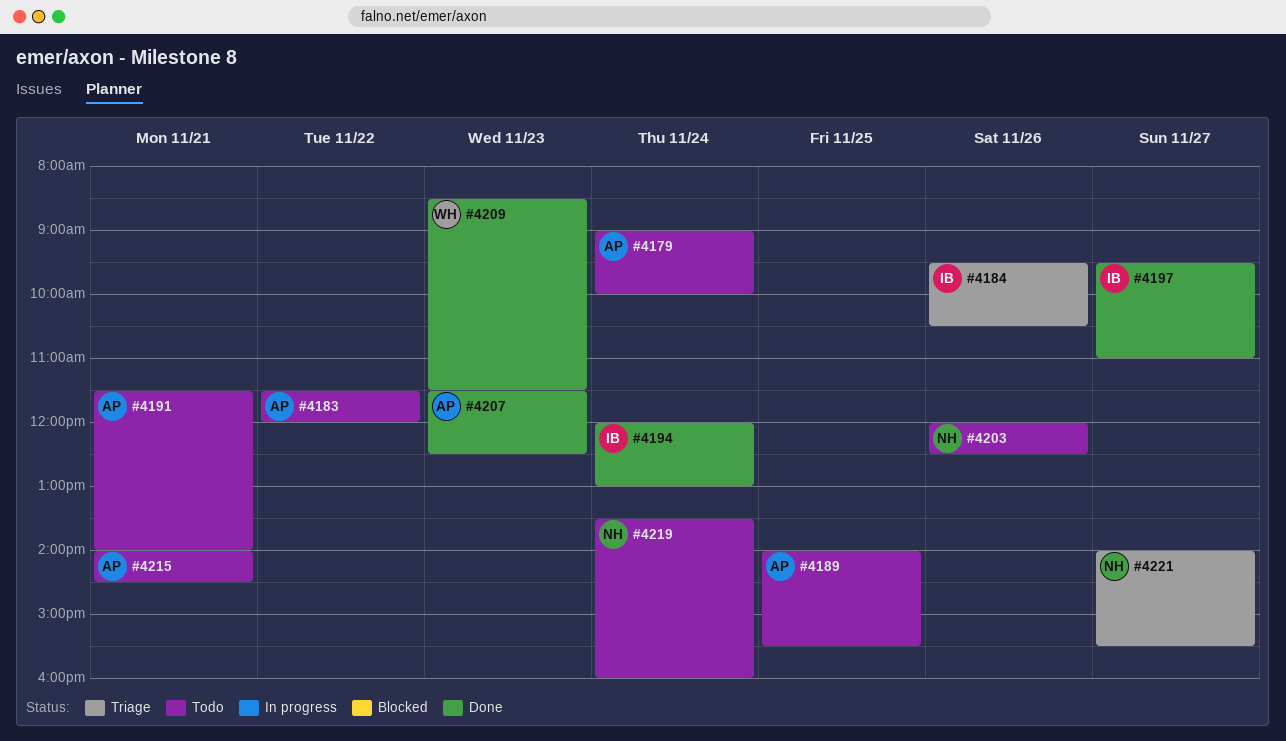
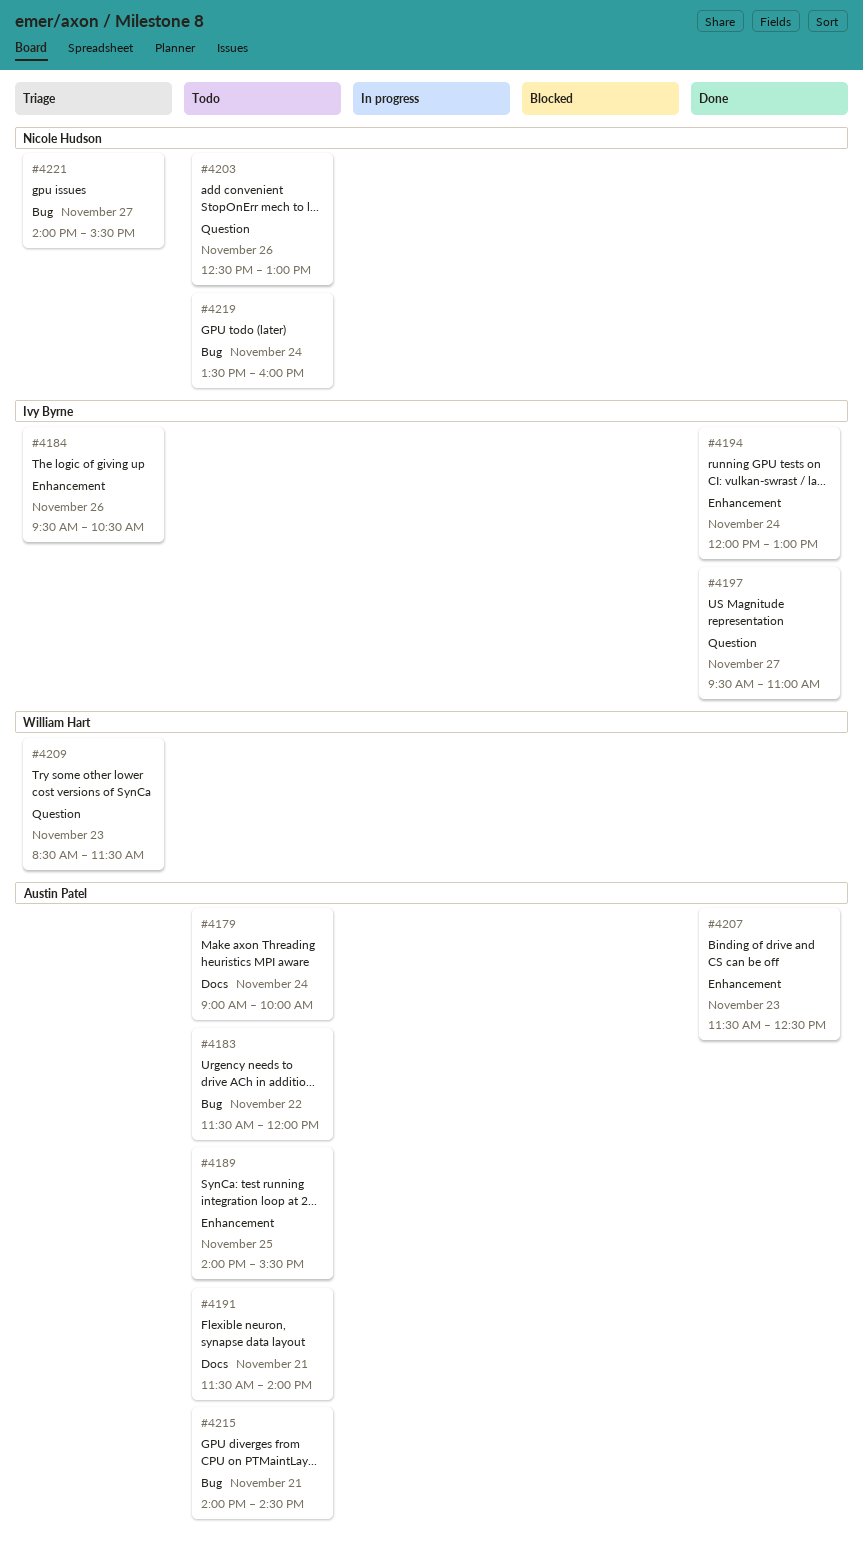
#4203, begins: 12:00 -> 12:30
#4203, ends: 12:30 -> 13:00
#4209, status: Done -> Triage

